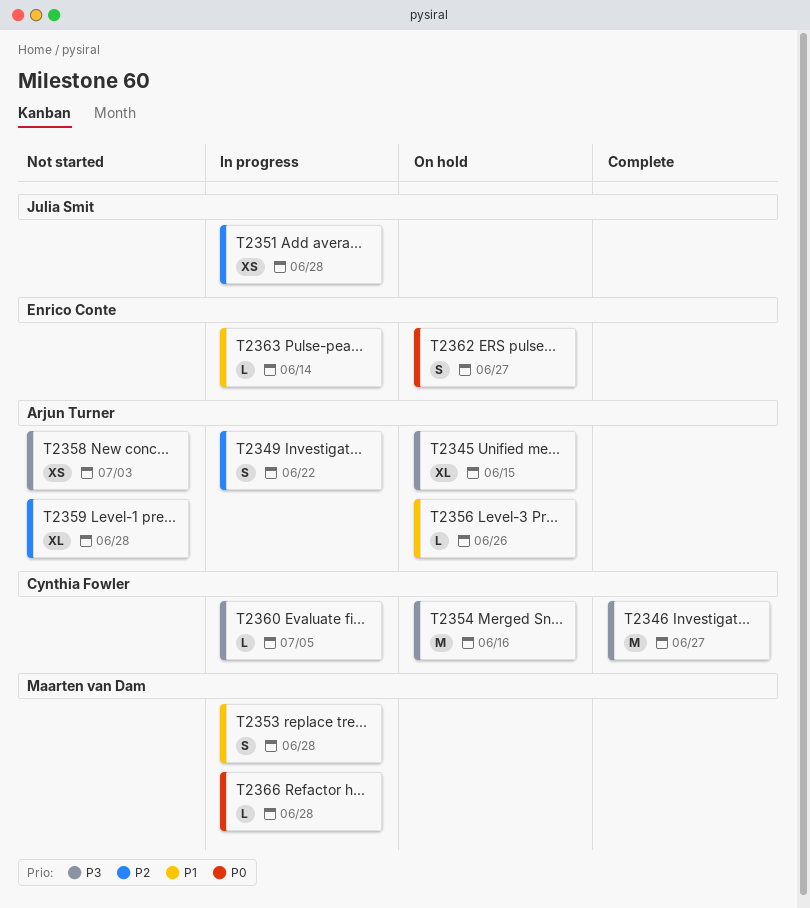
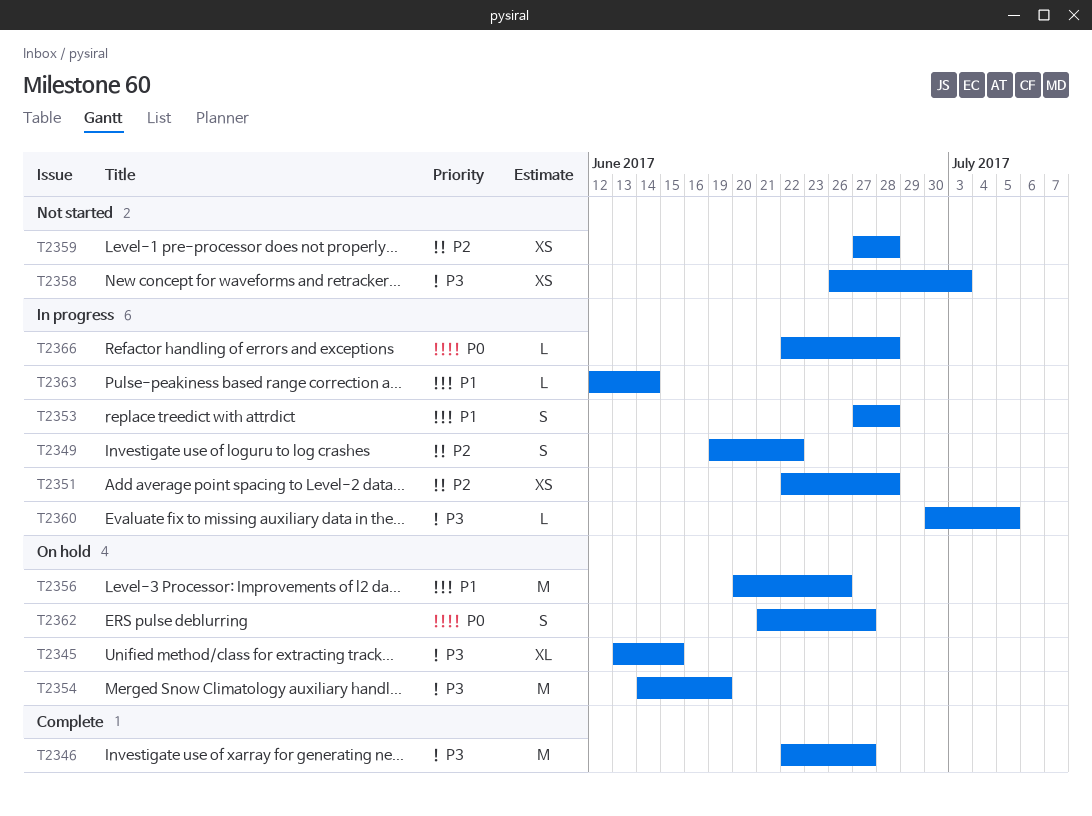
T2354, due: Jun 16 -> Jun 19
T2356, estimate: L -> M
T2359, estimate: XL -> XS

